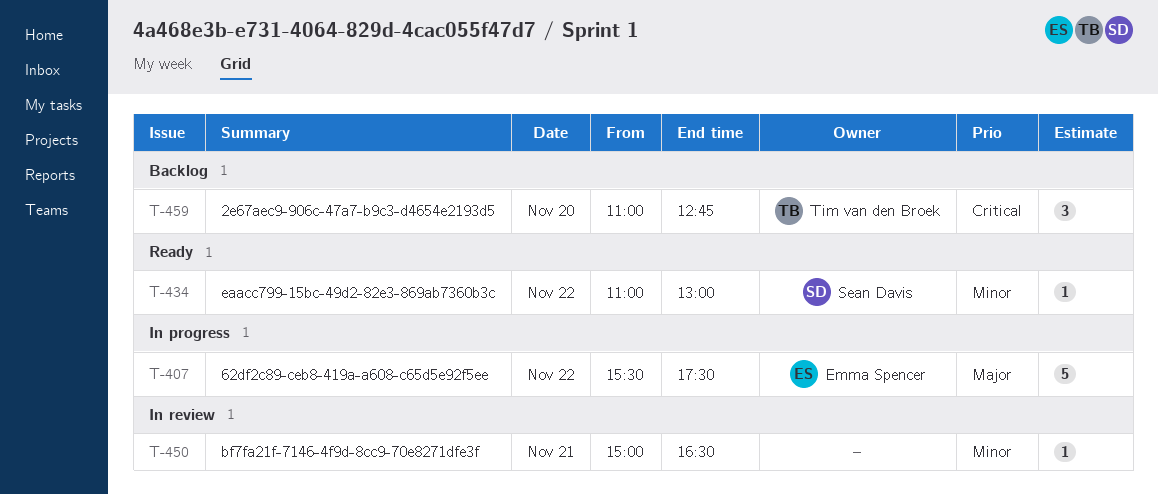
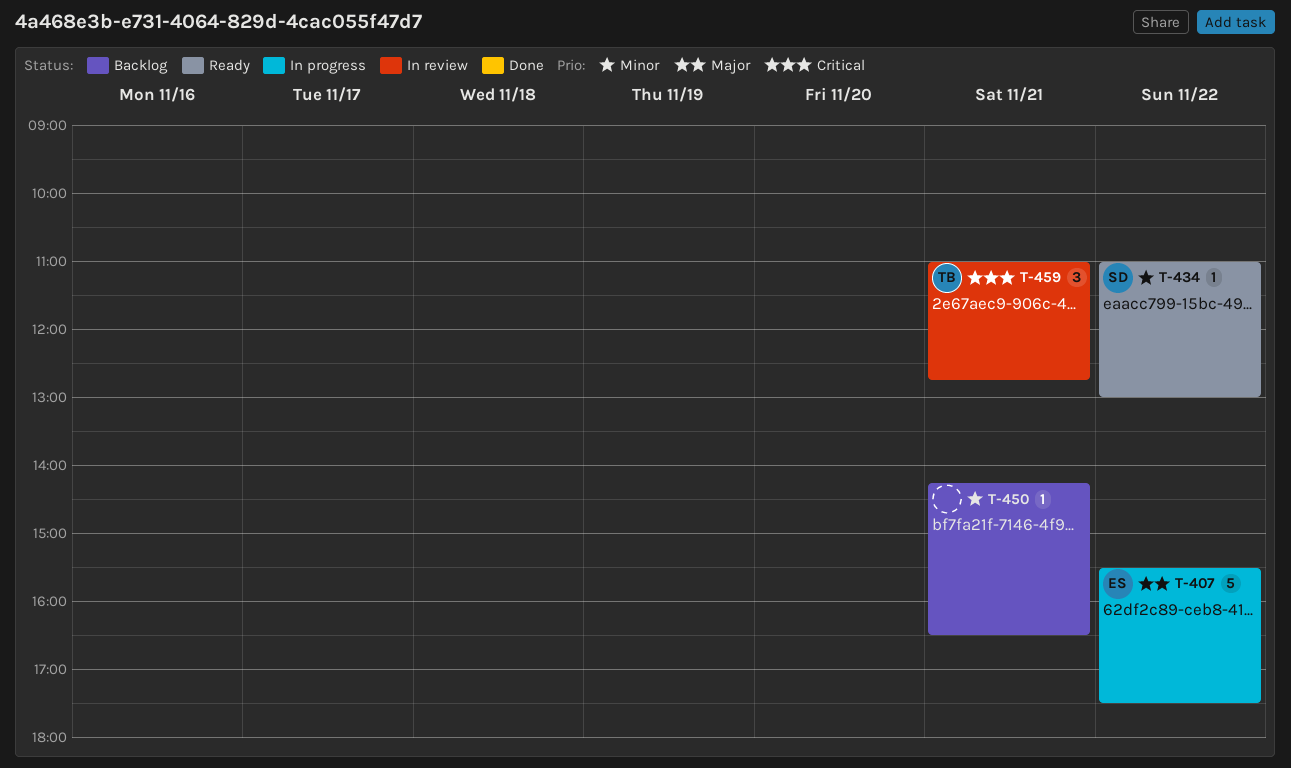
T-450, status: In review -> Backlog
T-450, begins: 15:00 -> 14:15
T-459, status: Backlog -> In review
T-459, day: Nov 20 -> Nov 21

